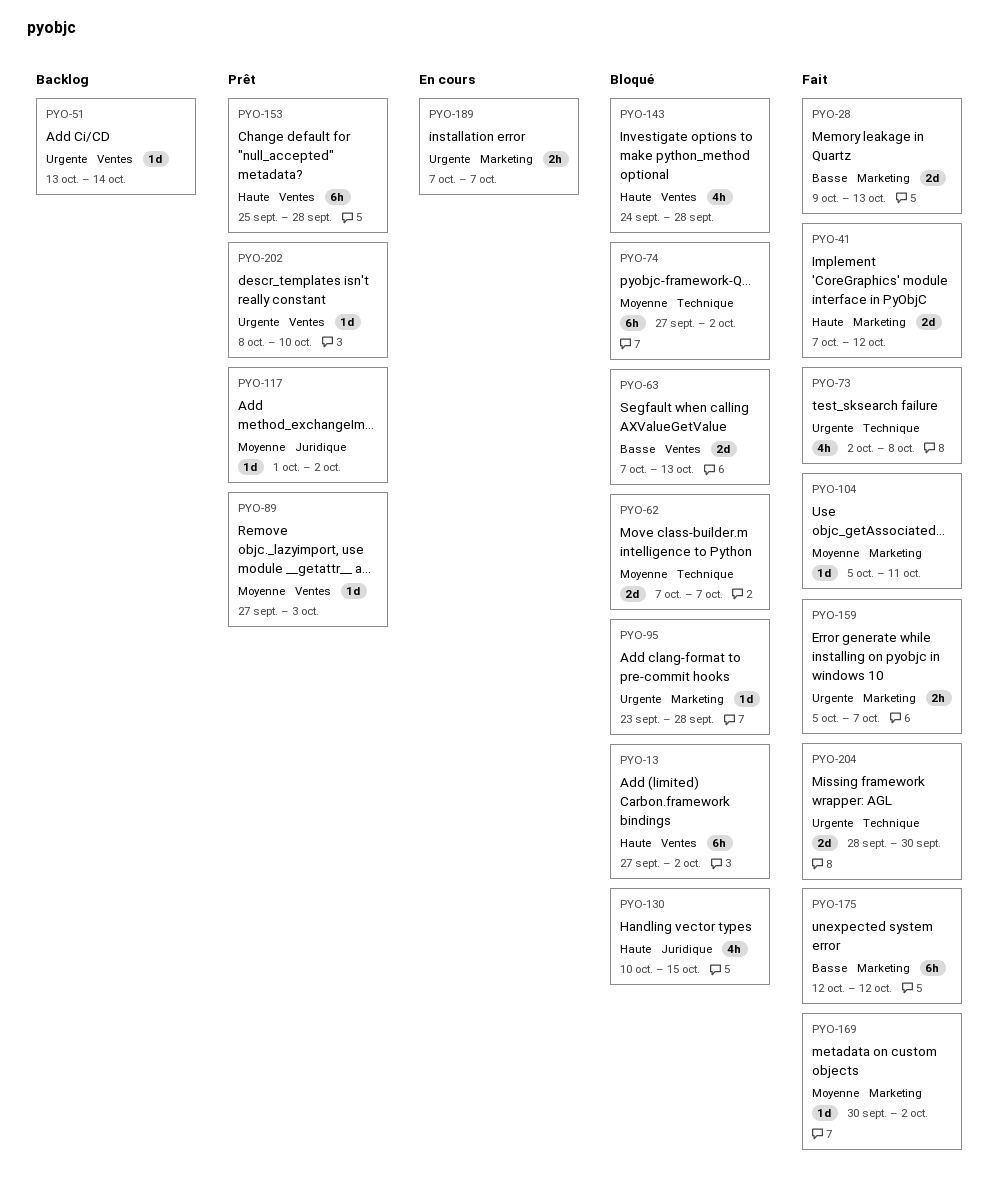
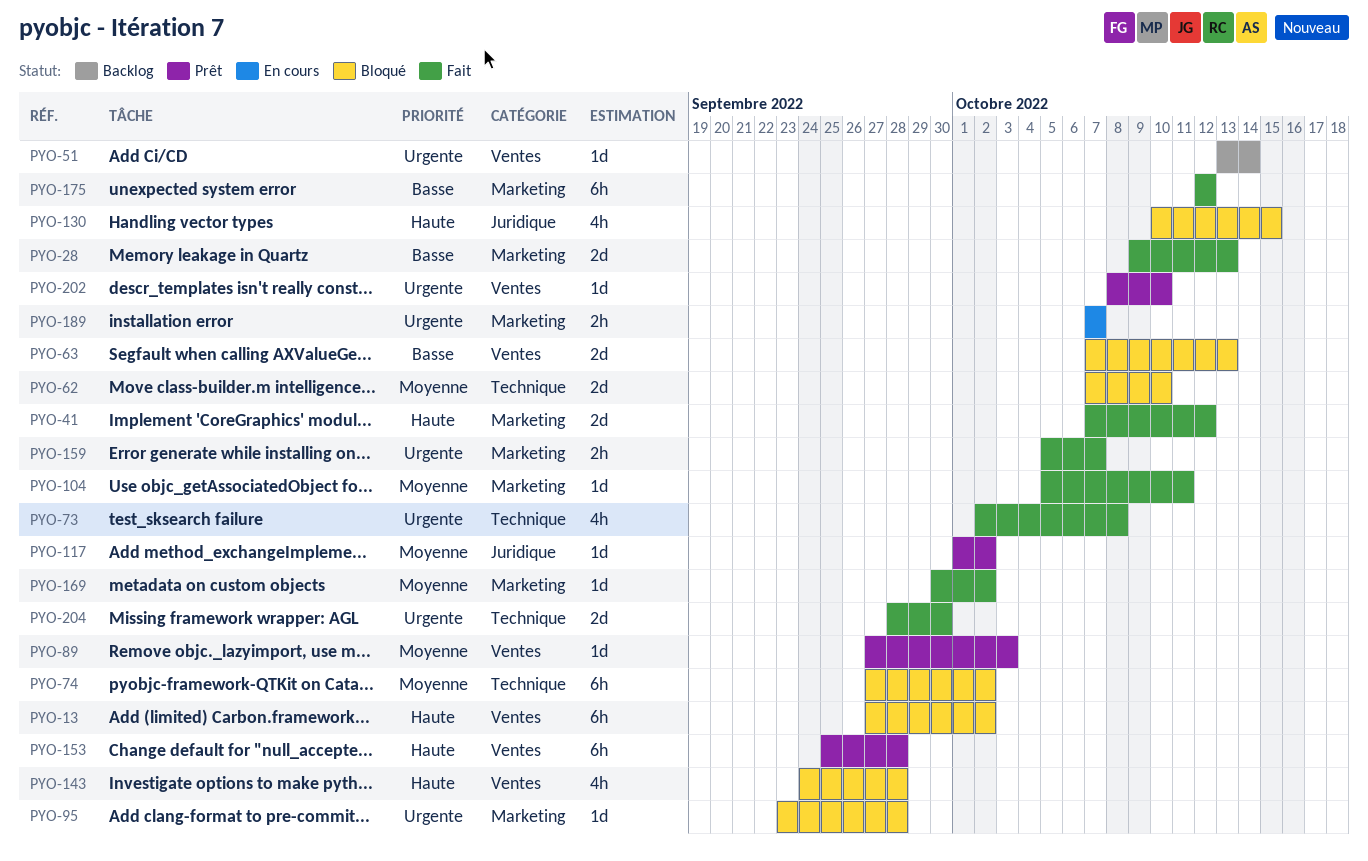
PYO-62, due: Oct 7 -> Oct 10

